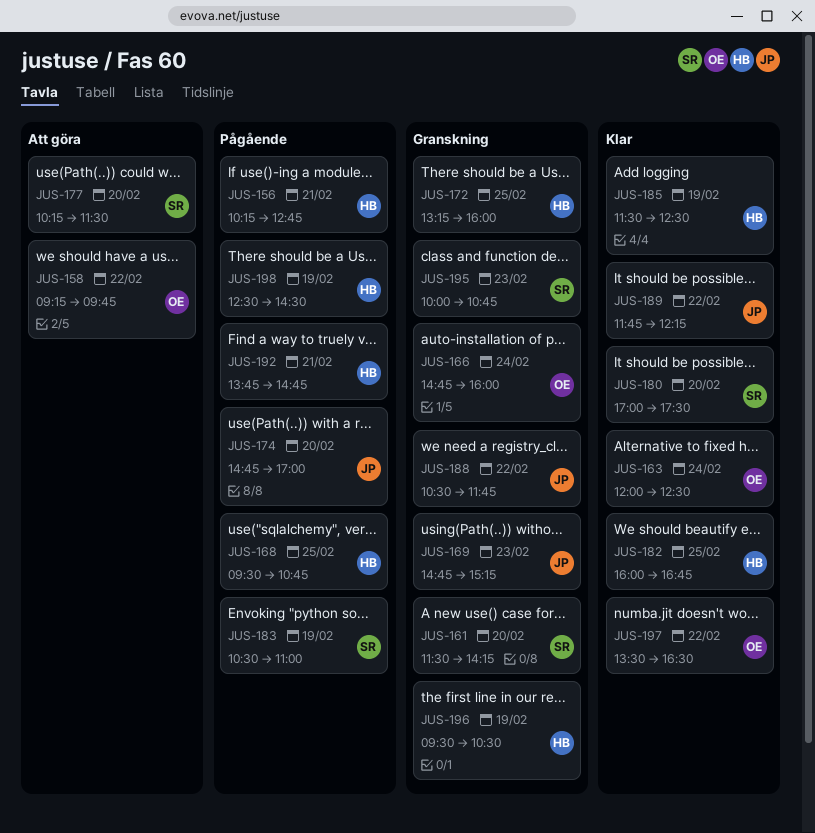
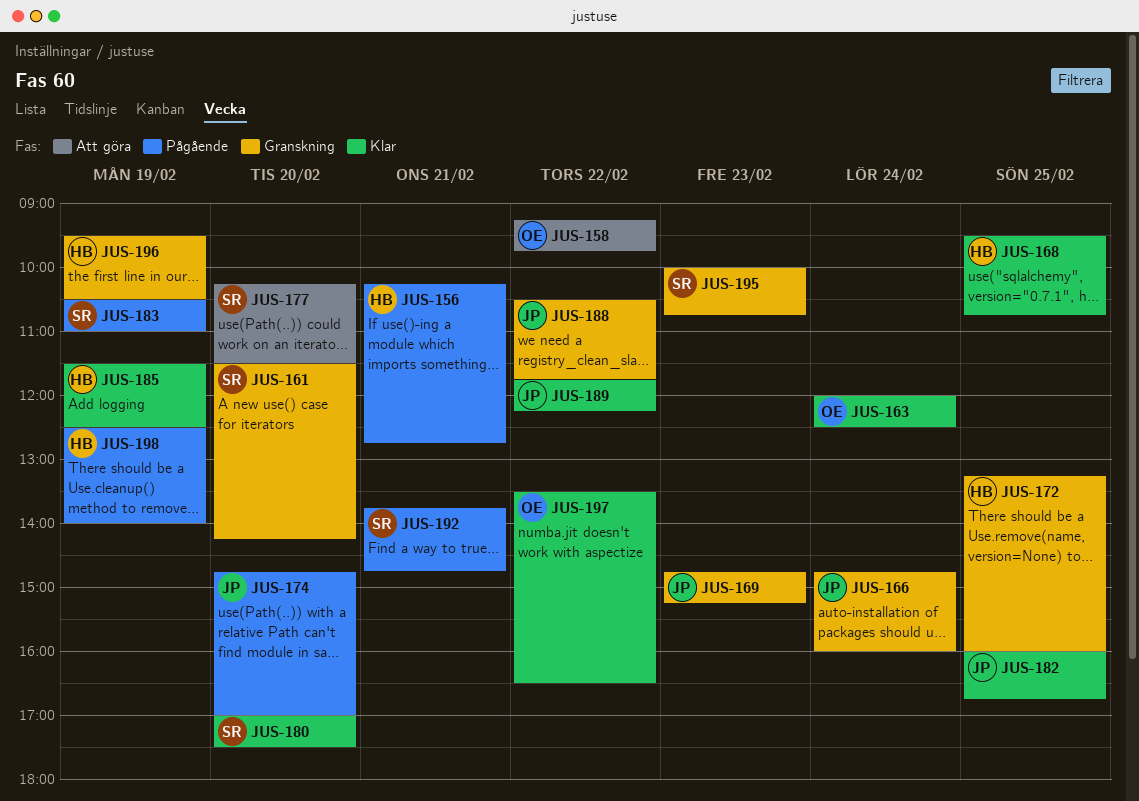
JUS-166, owner: OE -> JP
JUS-168, status: Pågående -> Klar
JUS-182, owner: HB -> JP
JUS-192, owner: HB -> SR
JUS-198, ends: 14:30 -> 14:00

